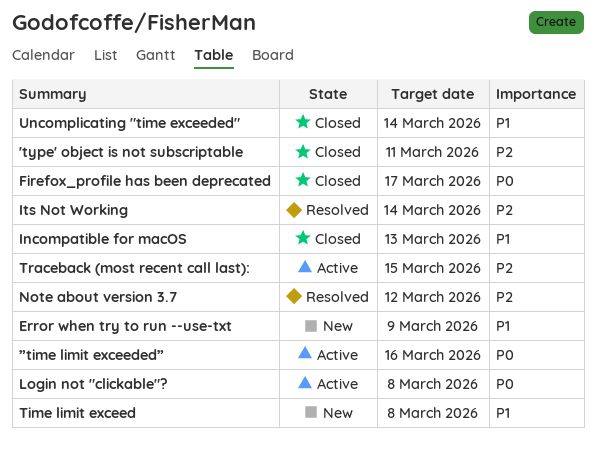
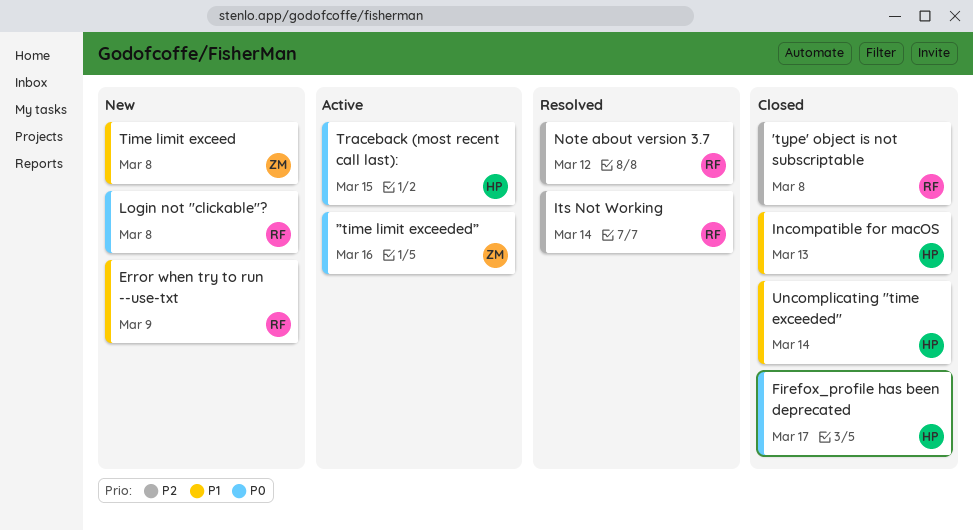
'type' object is not subscriptable, due: Mar 11 -> Mar 8
Login not "clickable"?, status: Active -> New
Traceback (most recent call last):, priority: P2 -> P0

